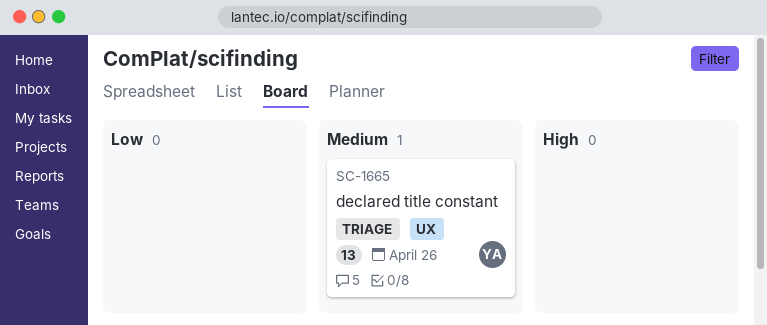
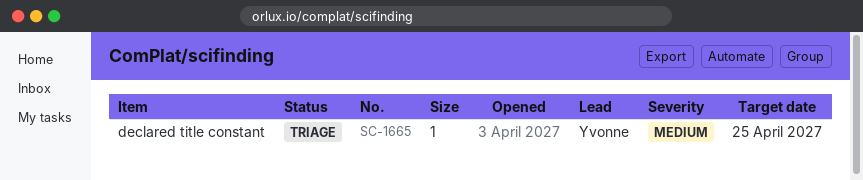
SC-1665, estimate: 13 -> 1
SC-1665, due: Apr 26 -> Apr 25

